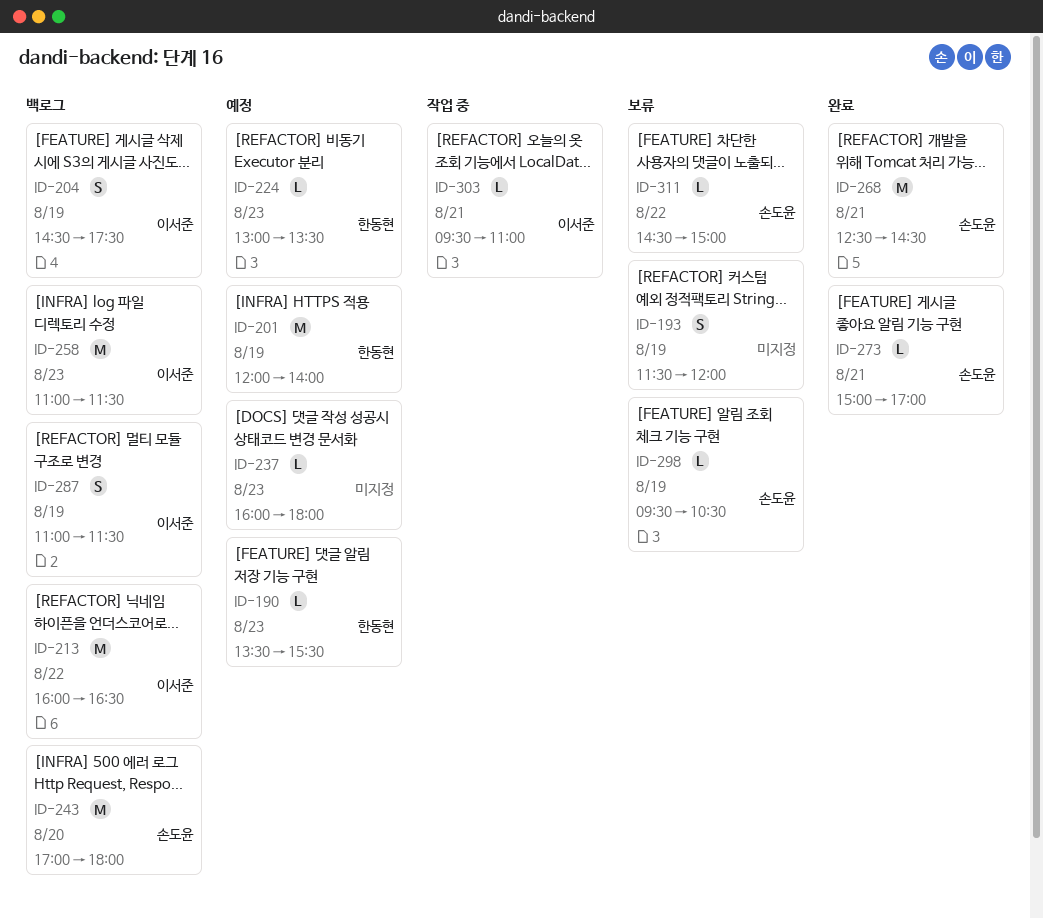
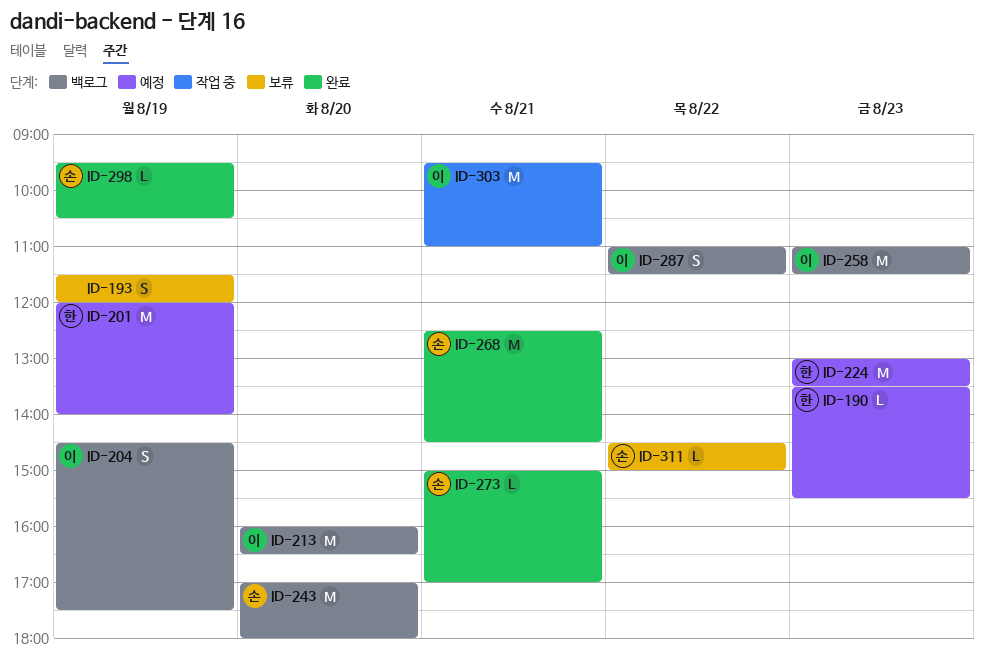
ID-213, day: Aug 22 -> Aug 20
ID-224, estimate: L -> M
ID-237: present -> none
ID-287, day: Aug 19 -> Aug 22
ID-298, status: 보류 -> 완료
ID-303, estimate: L -> M

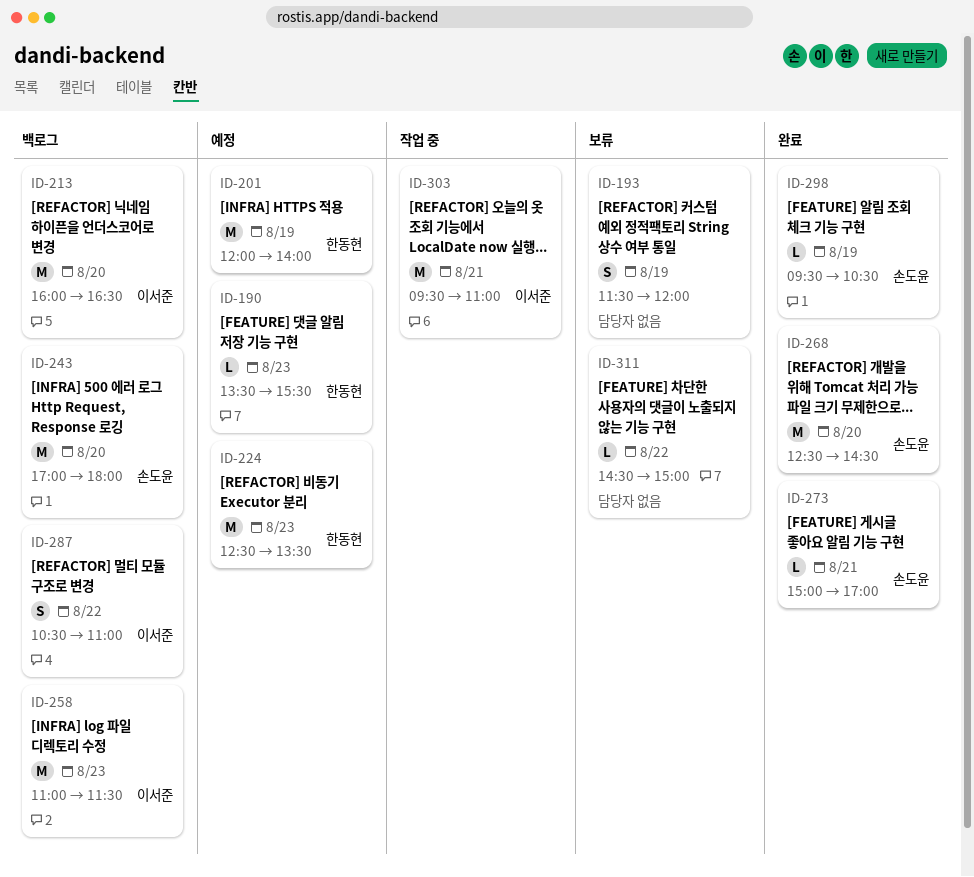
ID-204: present -> none
ID-224, begins: 13:00 -> 12:30
ID-268, day: Aug 21 -> Aug 20
ID-287, begins: 11:00 -> 10:30
ID-287, ends: 11:30 -> 11:00
ID-311, owner: 손도윤 -> none

